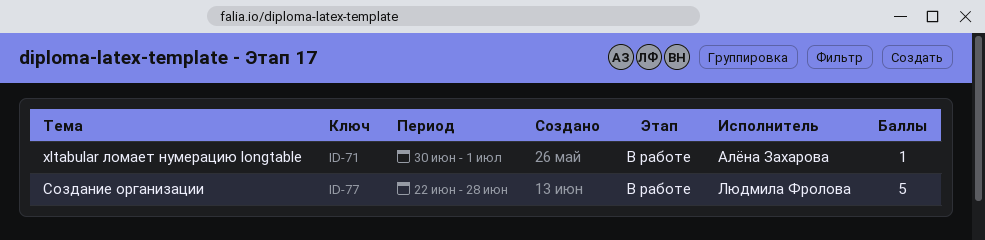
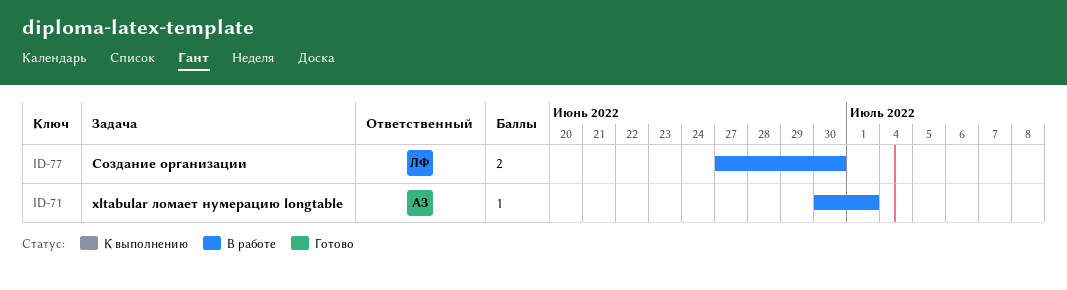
ID-77, estimate: 5 -> 2
ID-77, start: Jun 22 -> Jun 27
ID-77, due: Jun 28 -> Jun 30

